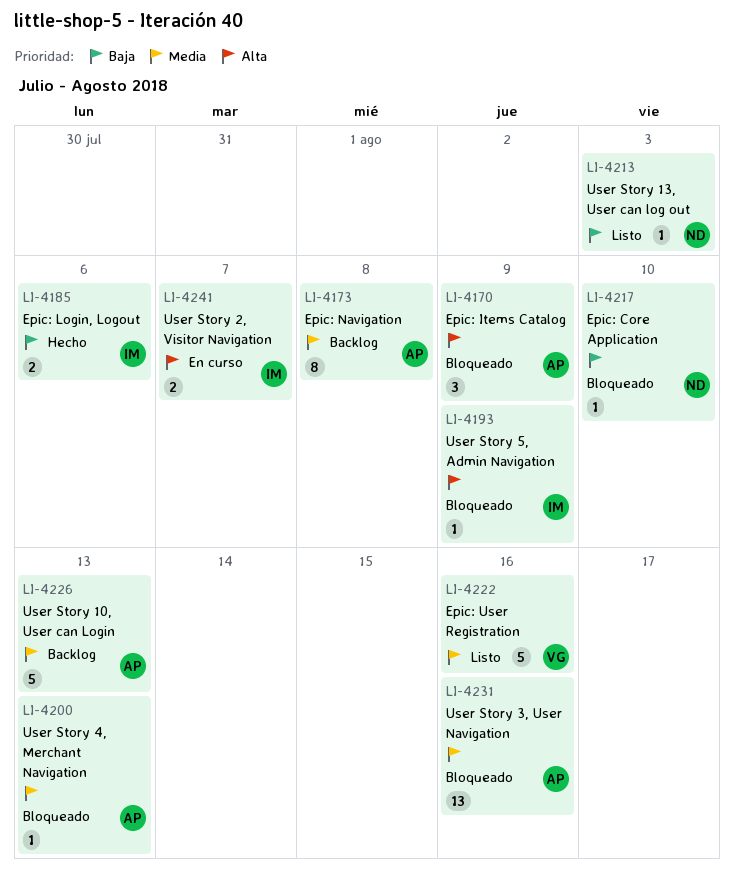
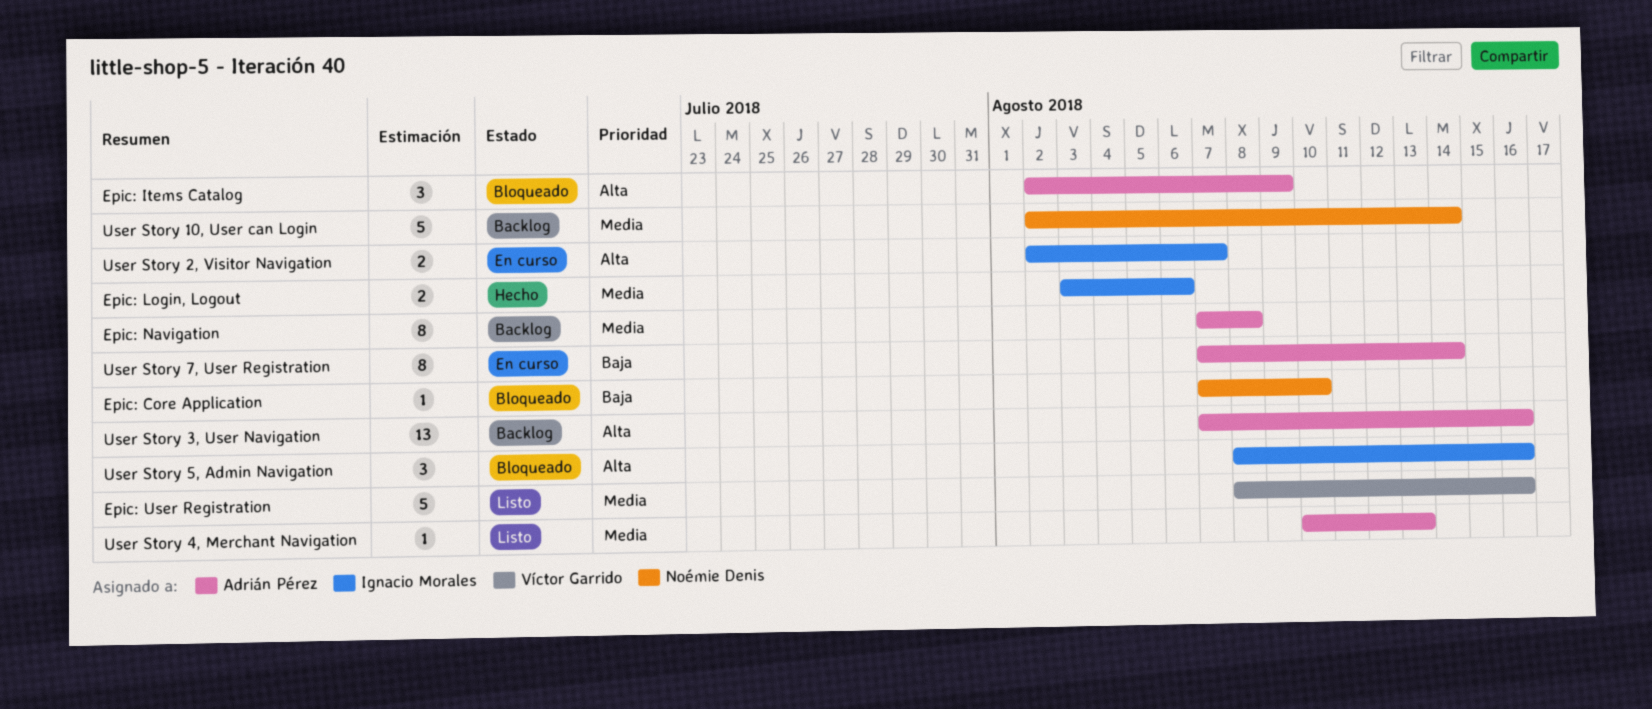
Epic: Login, Logout, priority: Baja -> Media
User Story 10, User can Login, owner: Adrián Pérez -> Noémie Denis
User Story 10, User can Login, due: Aug 13 -> Aug 14
User Story 13, User can log out: present -> none
User Story 3, User Navigation, status: Bloqueado -> Backlog
User Story 3, User Navigation, priority: Media -> Alta
User Story 4, Merchant Navigation, status: Bloqueado -> Listo
User Story 5, Admin Navigation, estimate: 1 -> 3
User Story 5, Admin Navigation, due: Aug 9 -> Aug 16
User Story 7, User Registration: none -> present

